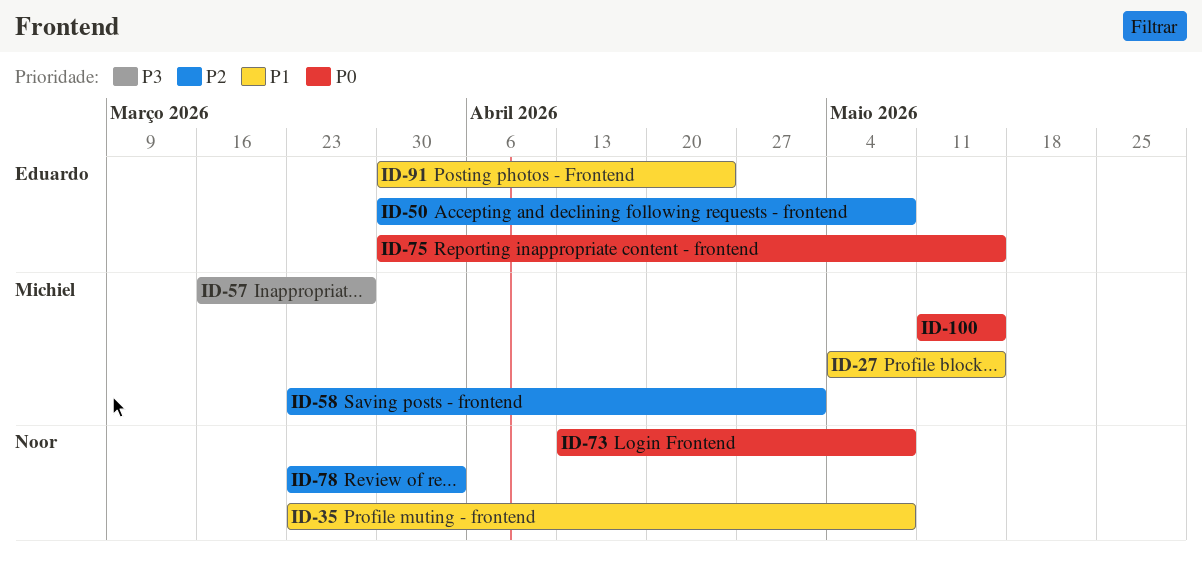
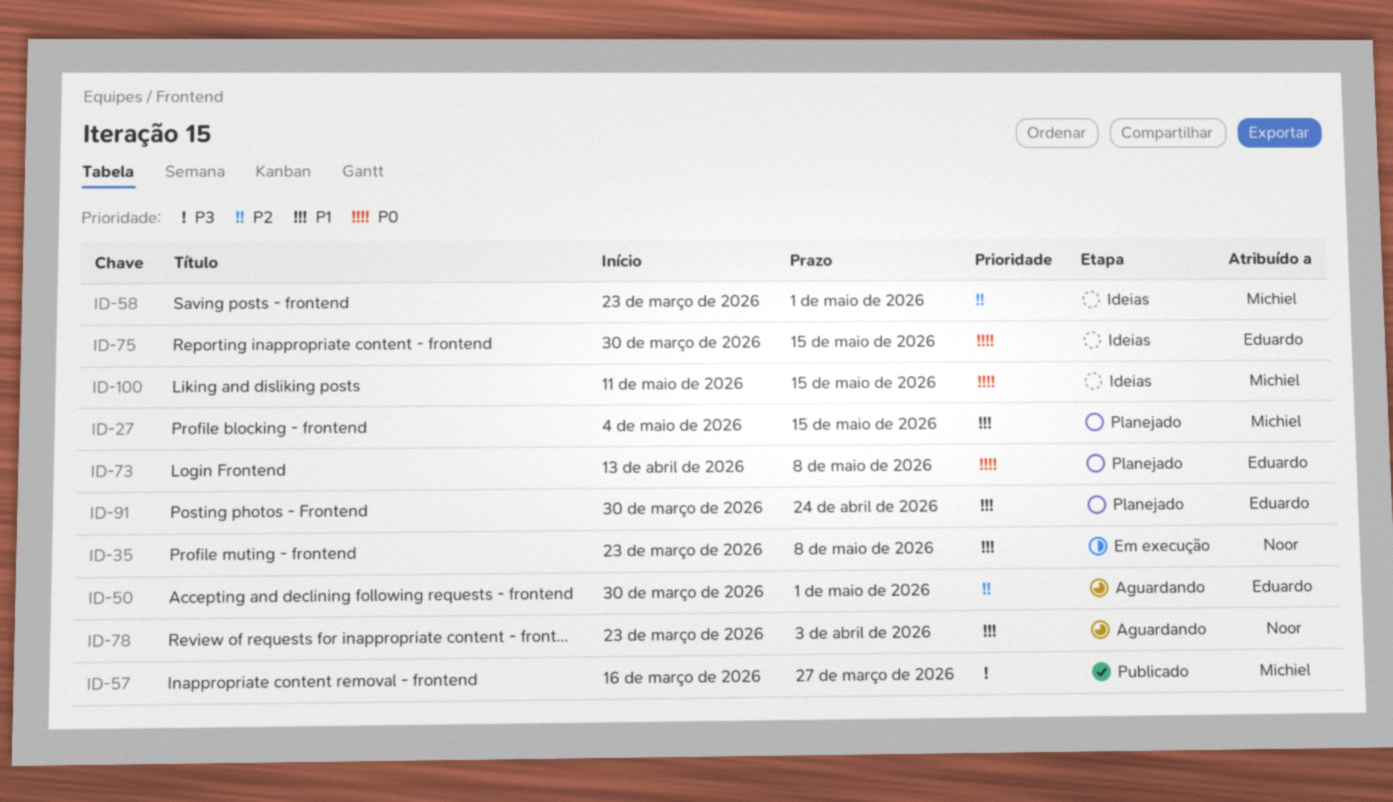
ID-50, due: May 8 -> May 1
ID-73, owner: Noor -> Eduardo
ID-78, priority: P2 -> P1

